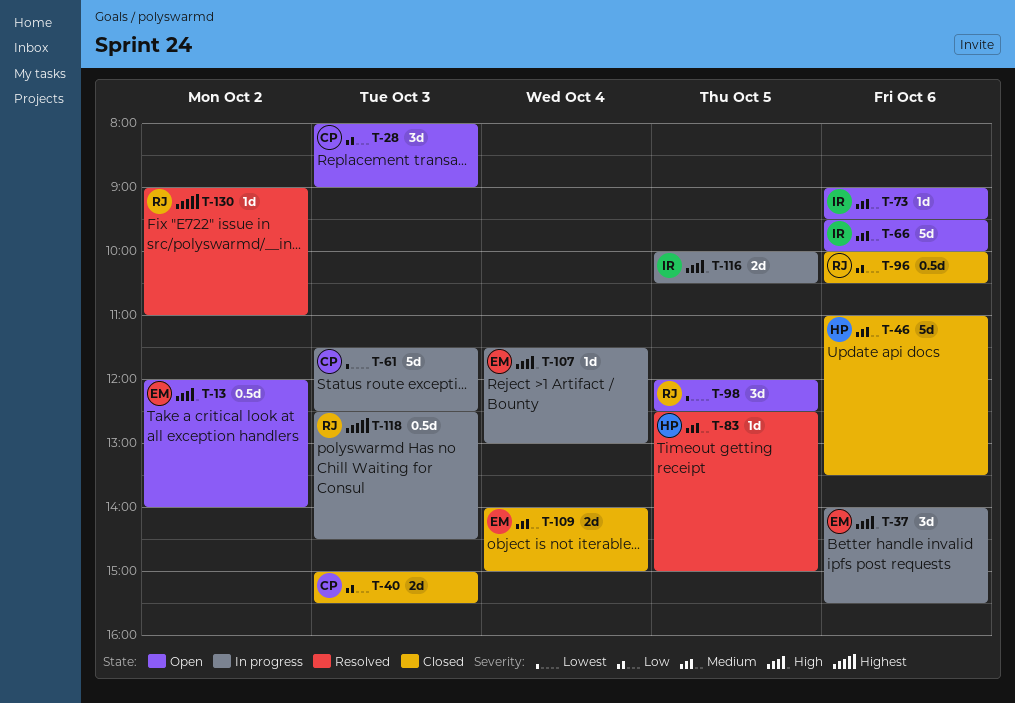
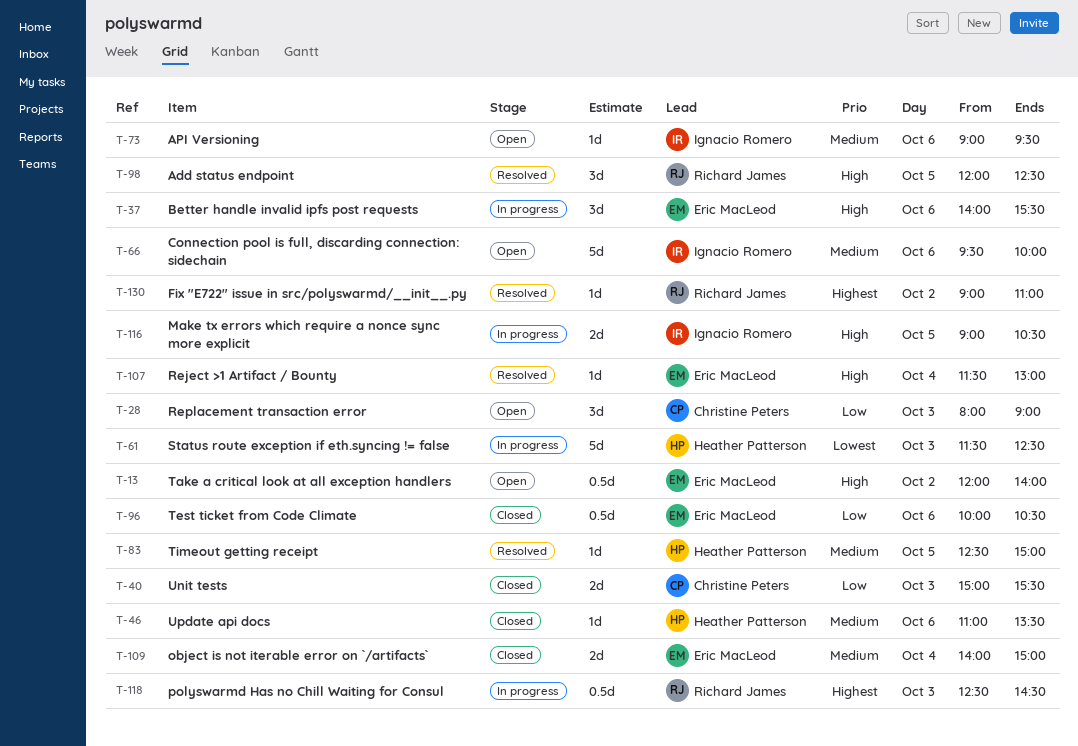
T-46, estimate: 5d -> 1d
T-61, owner: Christine Peters -> Heather Patterson
T-96, owner: Richard James -> Eric MacLeod
T-98, status: Open -> Resolved
T-98, priority: Lowest -> High
T-107, status: In progress -> Resolved
T-116, begins: 10:00 -> 09:00

